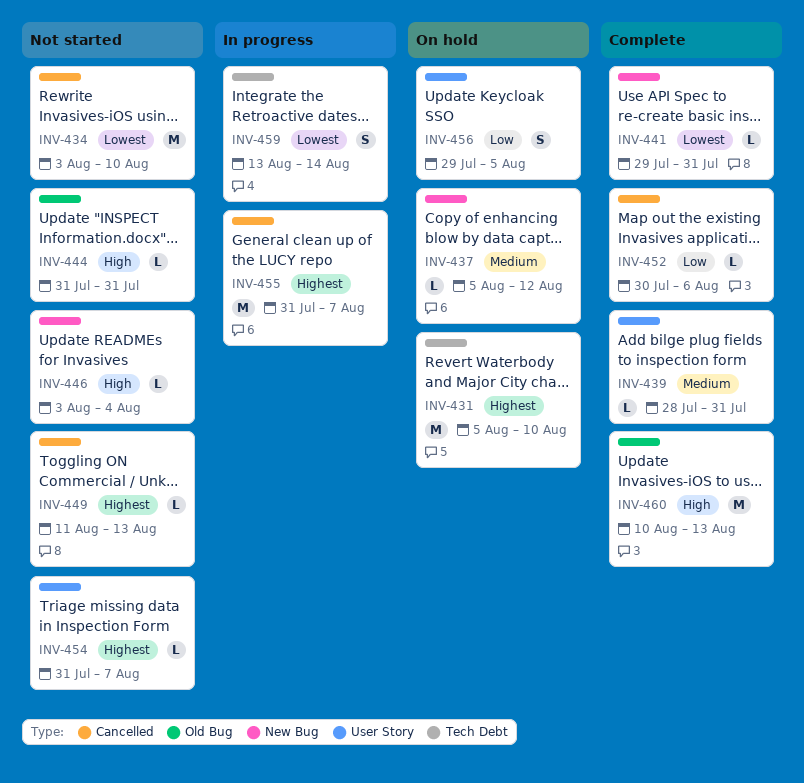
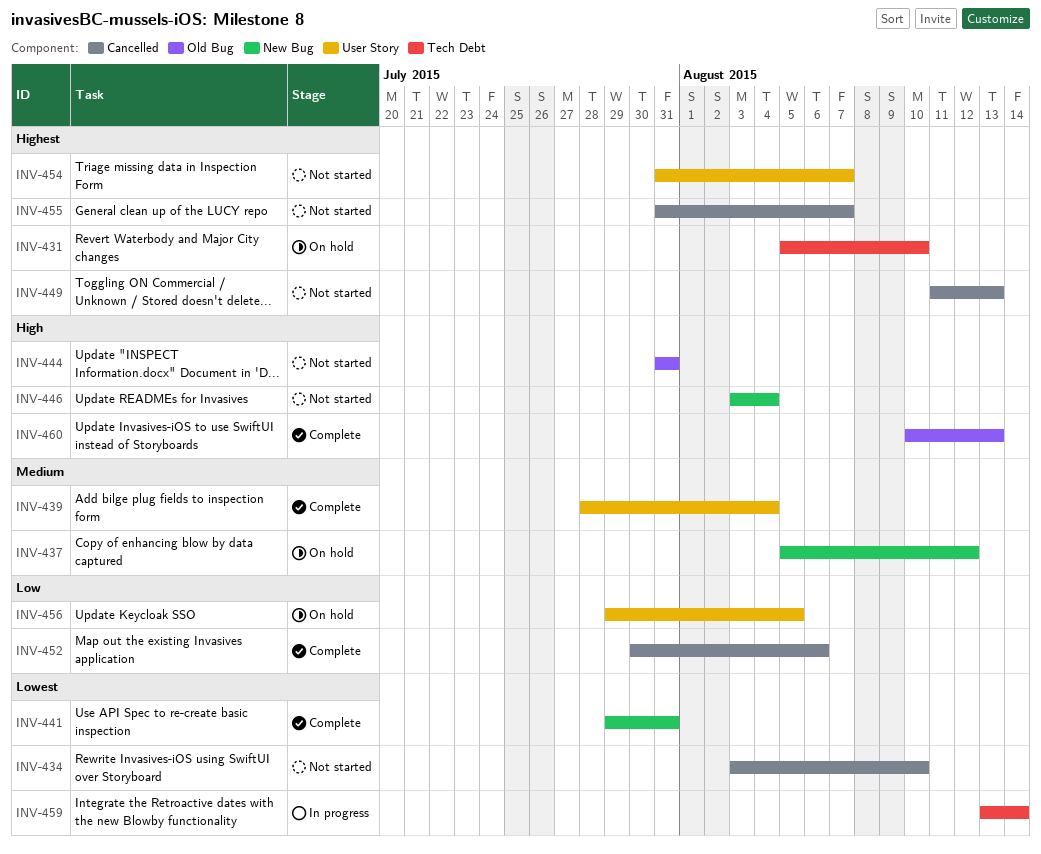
INV-439, due: Jul 31 -> Aug 4
INV-455, status: In progress -> Not started

